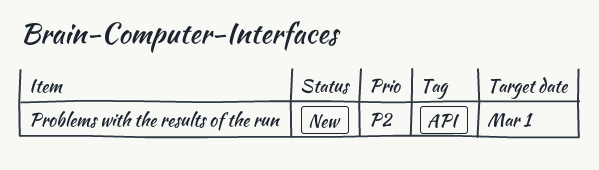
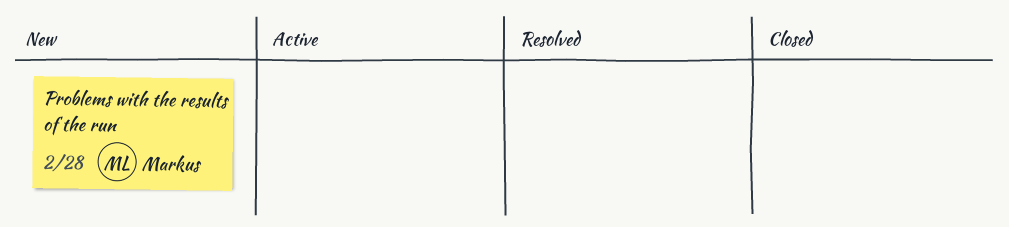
Problems with the results of the run, due: Mar 1 -> Feb 28

